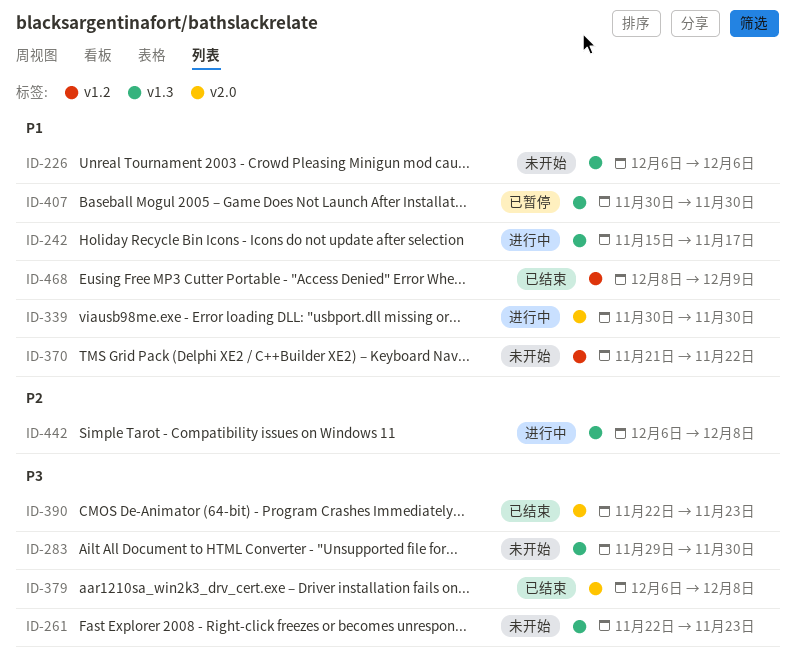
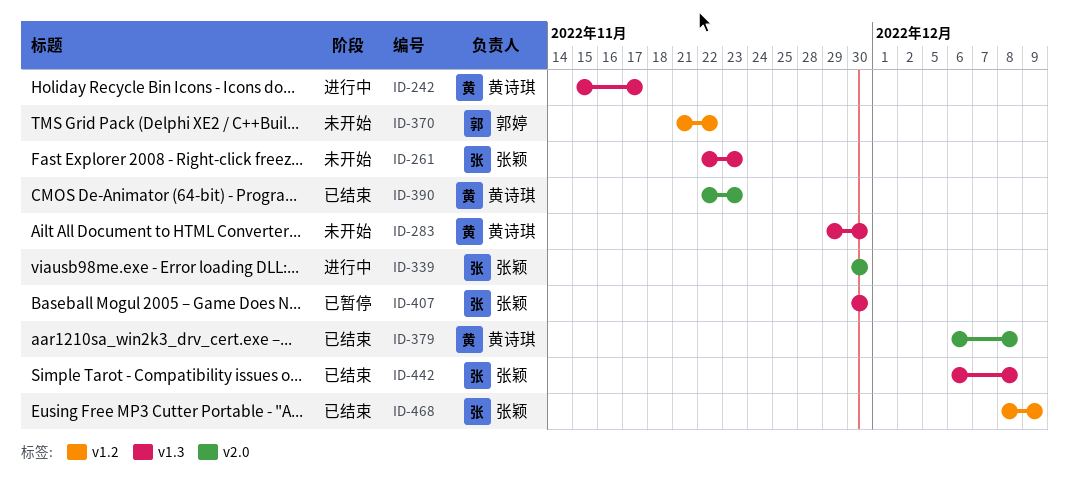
ID-226: present -> none
ID-442, status: 进行中 -> 已结束

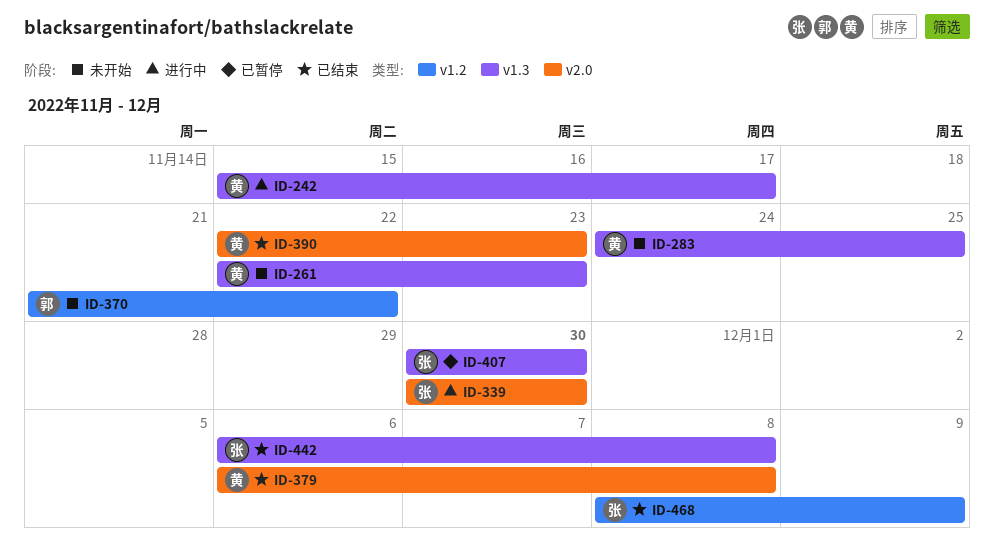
ID-261, owner: 张颖 -> 黄诗琪
ID-283, start: Nov 29 -> Nov 24
ID-283, due: Nov 30 -> Nov 25

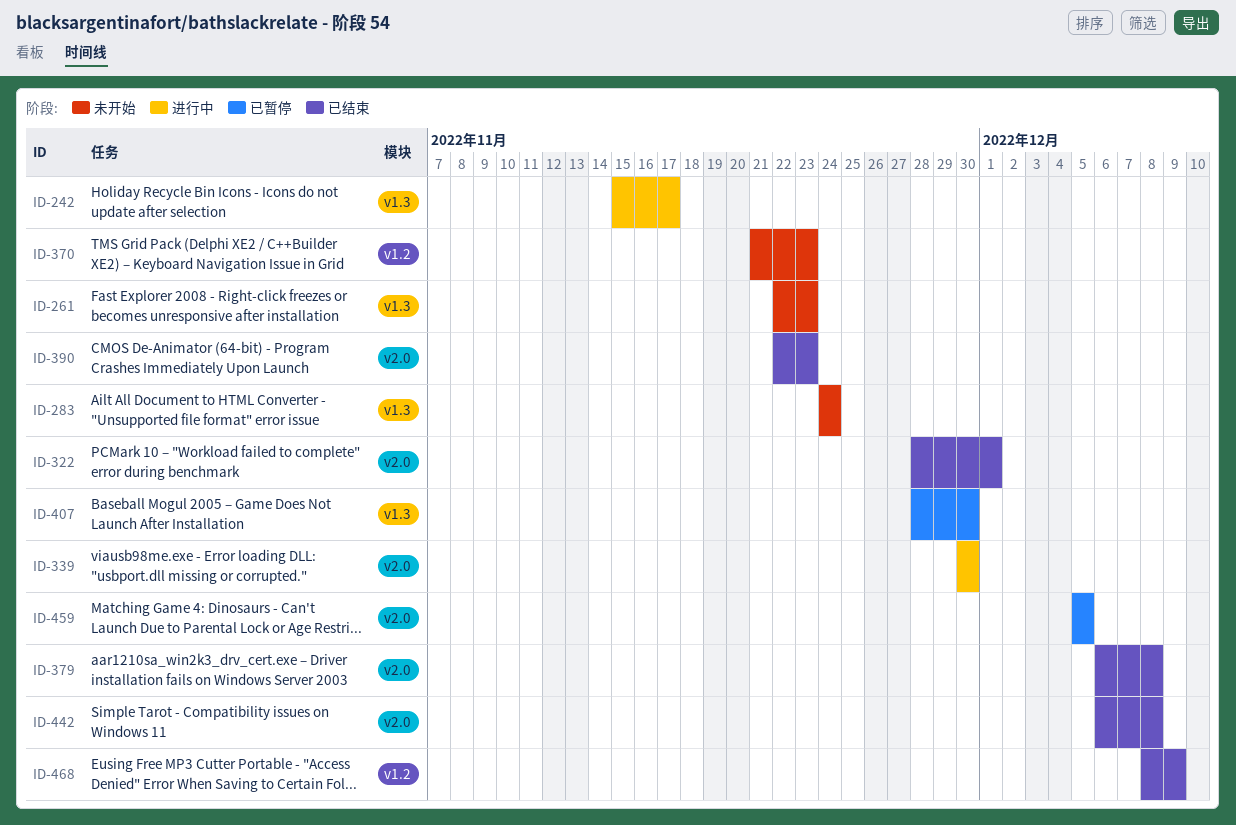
ID-283, due: Nov 25 -> Nov 24
ID-322: none -> present
ID-370, due: Nov 22 -> Nov 23
ID-407, start: Nov 30 -> Nov 28
ID-442, label: v1.3 -> v2.0
ID-459: none -> present

